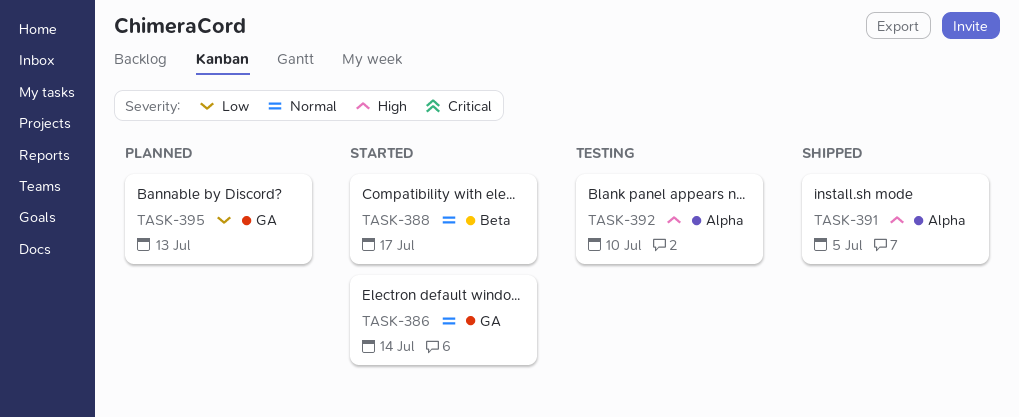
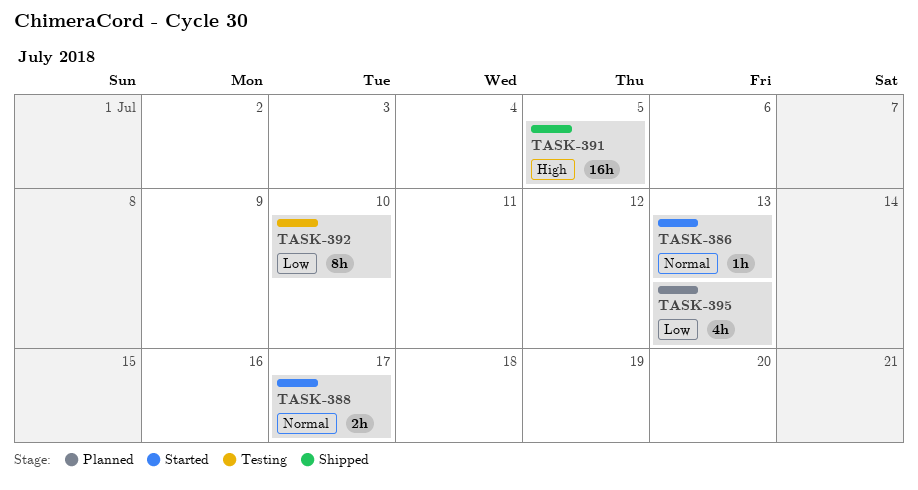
TASK-386, due: Jul 14 -> Jul 13
TASK-392, priority: High -> Low

